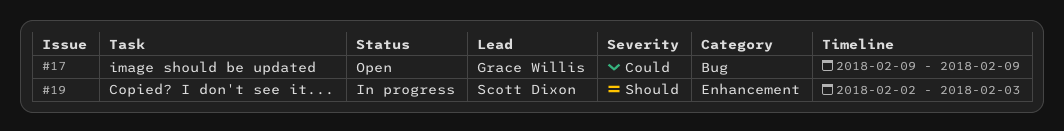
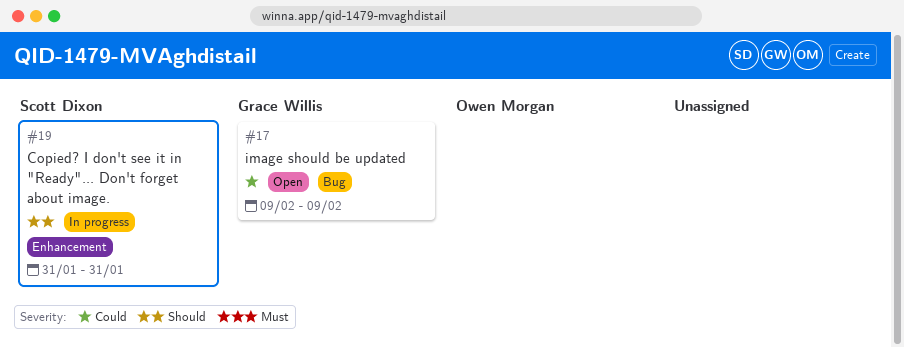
#19, start: Feb 2 -> Jan 31
#19, due: Feb 3 -> Jan 31

